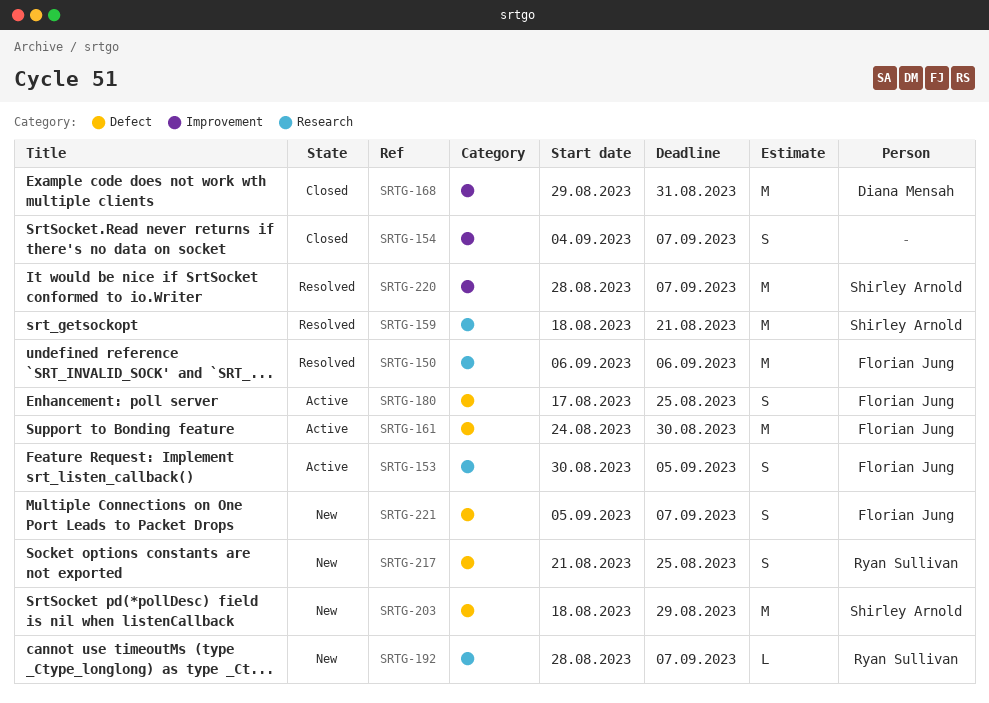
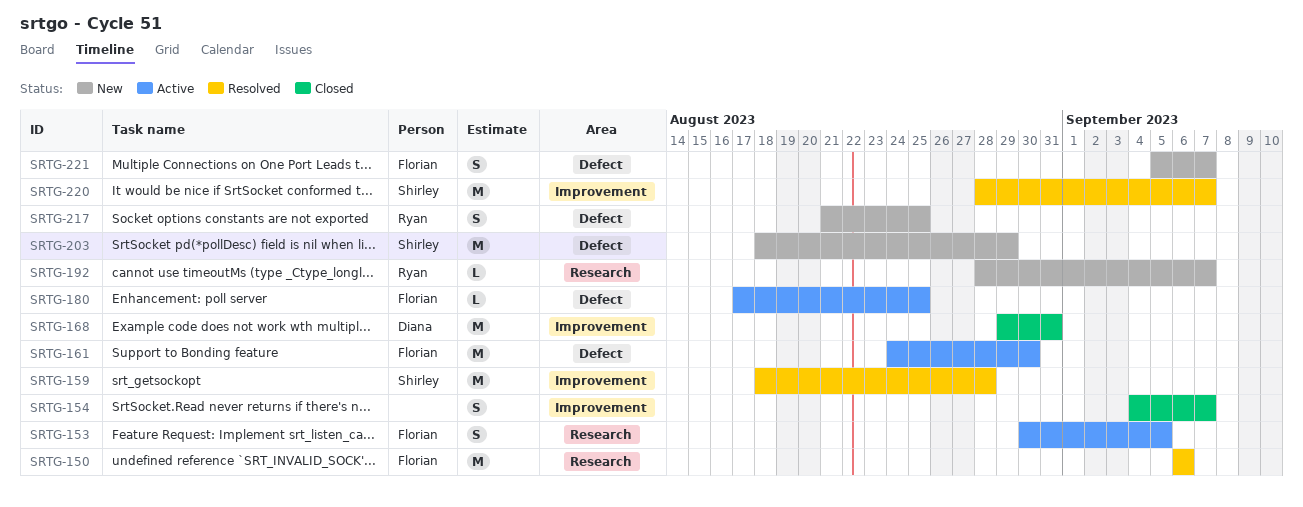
SRTG-159, label: Research -> Improvement
SRTG-159, due: Aug 21 -> Aug 28
SRTG-180, estimate: S -> L

